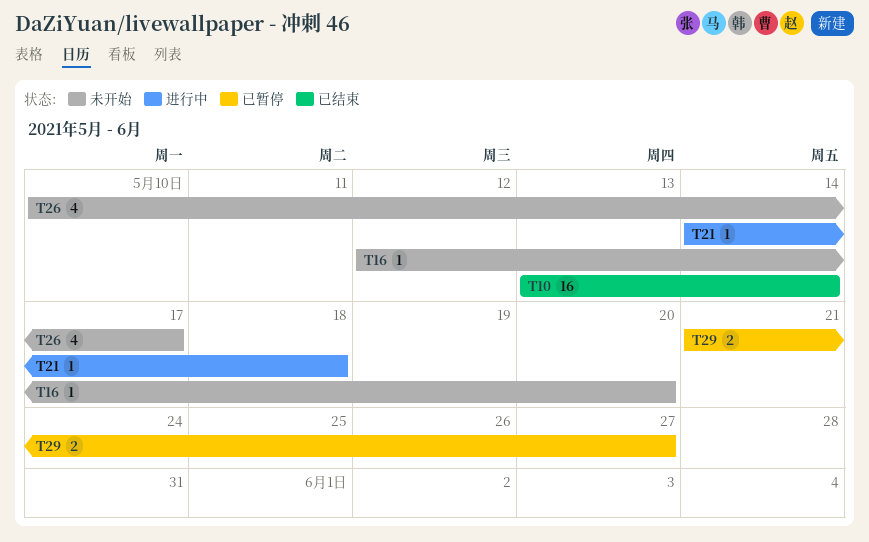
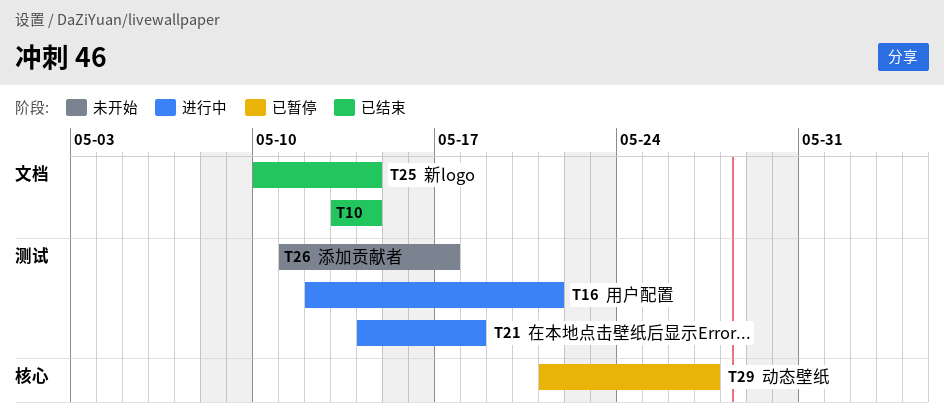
T16, status: 未开始 -> 进行中
T16, due: May 20 -> May 21
T25: none -> present
T26, start: May 10 -> May 11

